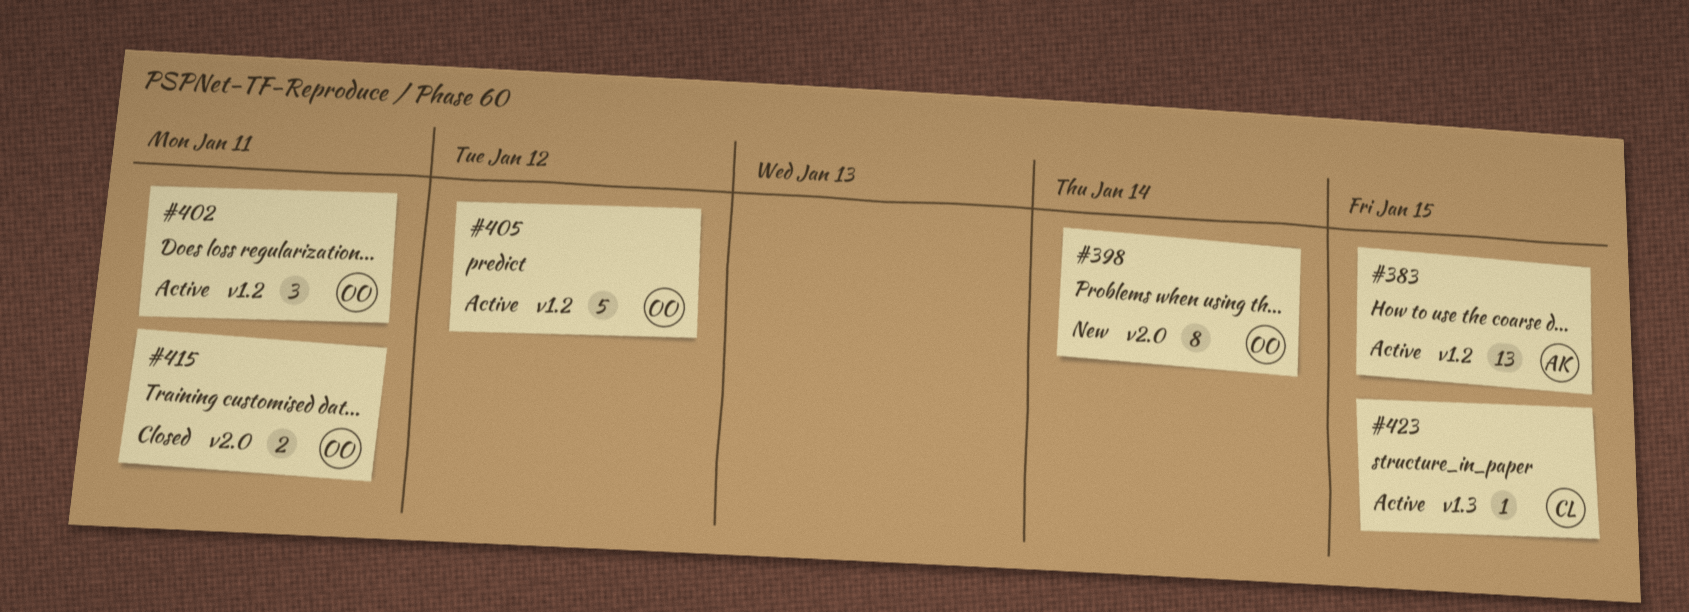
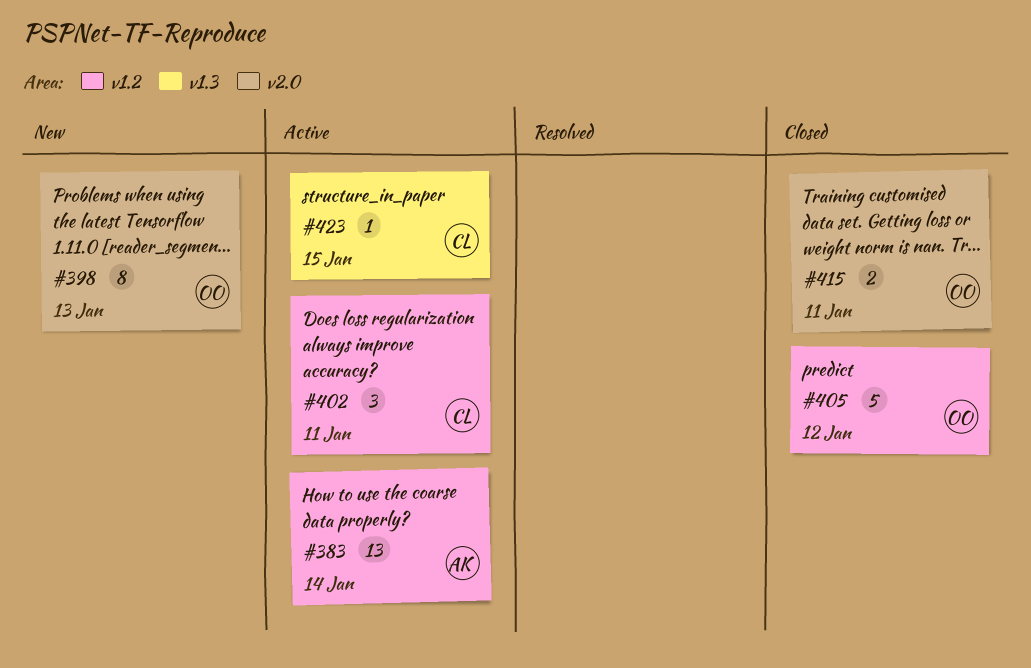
#383, due: Jan 15 -> Jan 14
#398, due: Jan 14 -> Jan 13
#402, owner: OO -> CL
#405, status: Active -> Closed

